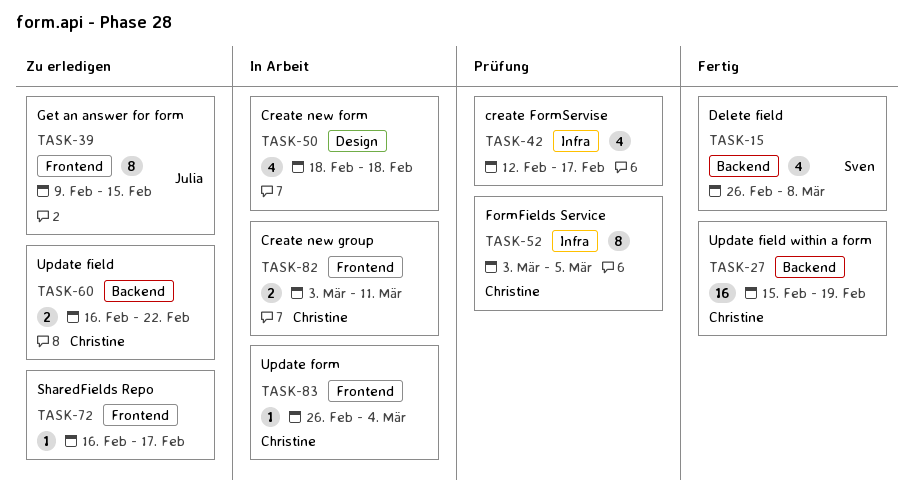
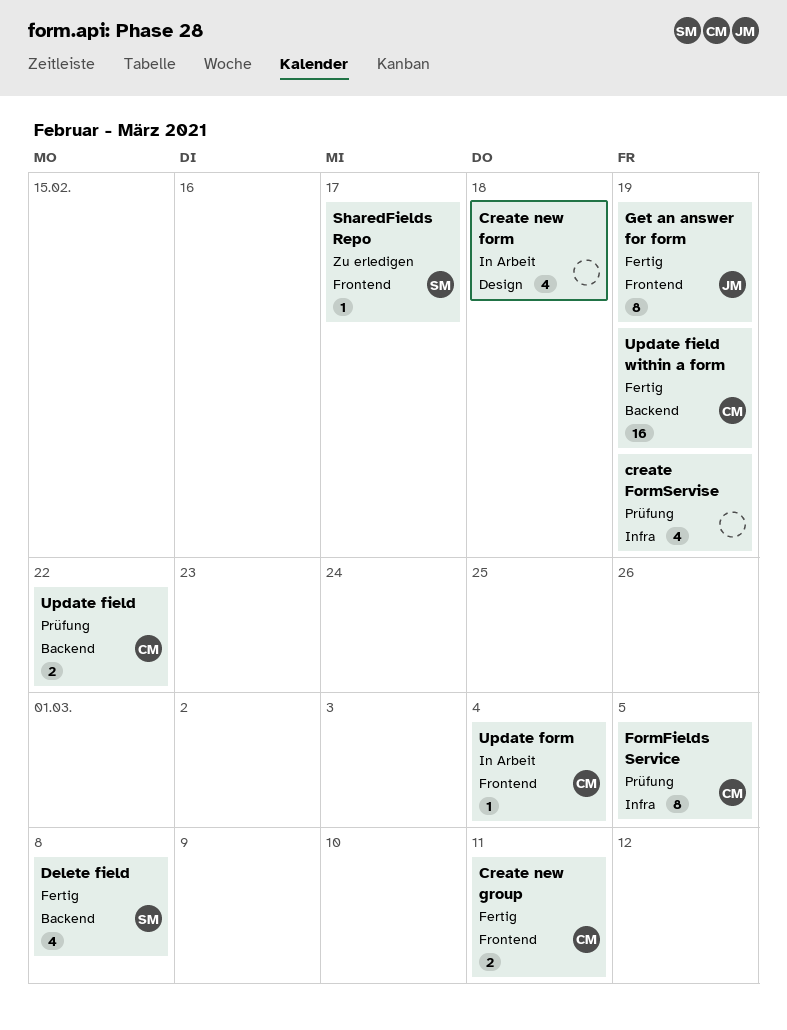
create FormServise, due: Feb 17 -> Feb 19
Create new group, status: In Arbeit -> Fertig
Get an answer for form, status: Zu erledigen -> Fertig
Get an answer for form, due: Feb 15 -> Feb 19
SharedFields Repo, owner: none -> Sven
Update field, status: Zu erledigen -> Prüfung

